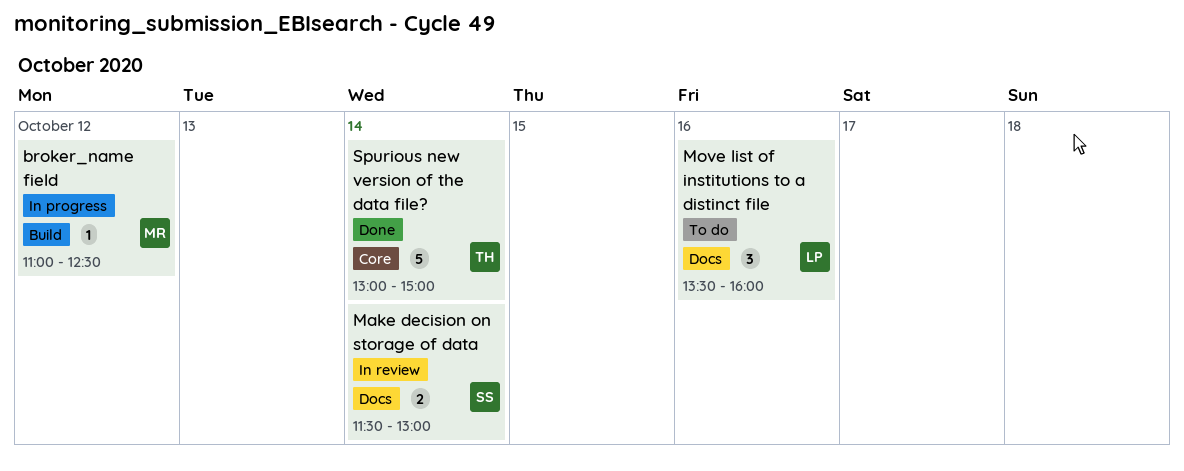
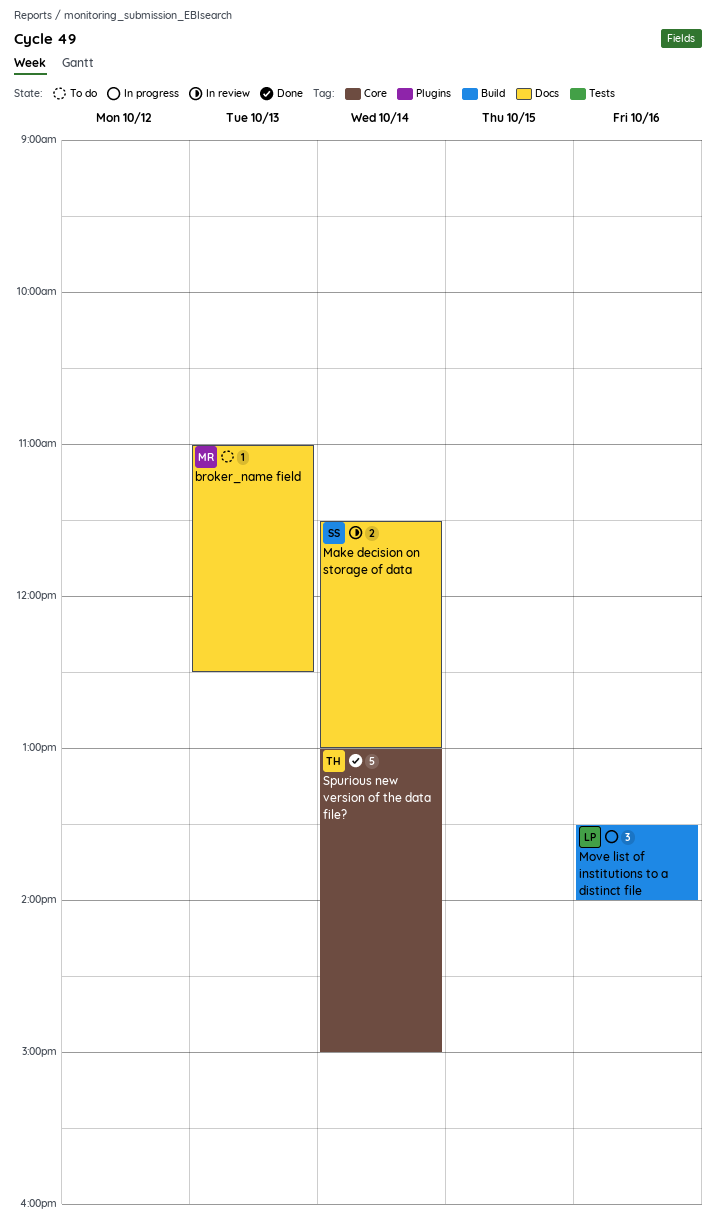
broker_name field, status: In progress -> To do
broker_name field, label: Build -> Docs
broker_name field, day: Oct 12 -> Oct 13
Move list of institutions to a distinct file, status: To do -> In progress
Move list of institutions to a distinct file, label: Docs -> Build
Move list of institutions to a distinct file, ends: 16:00 -> 14:00

